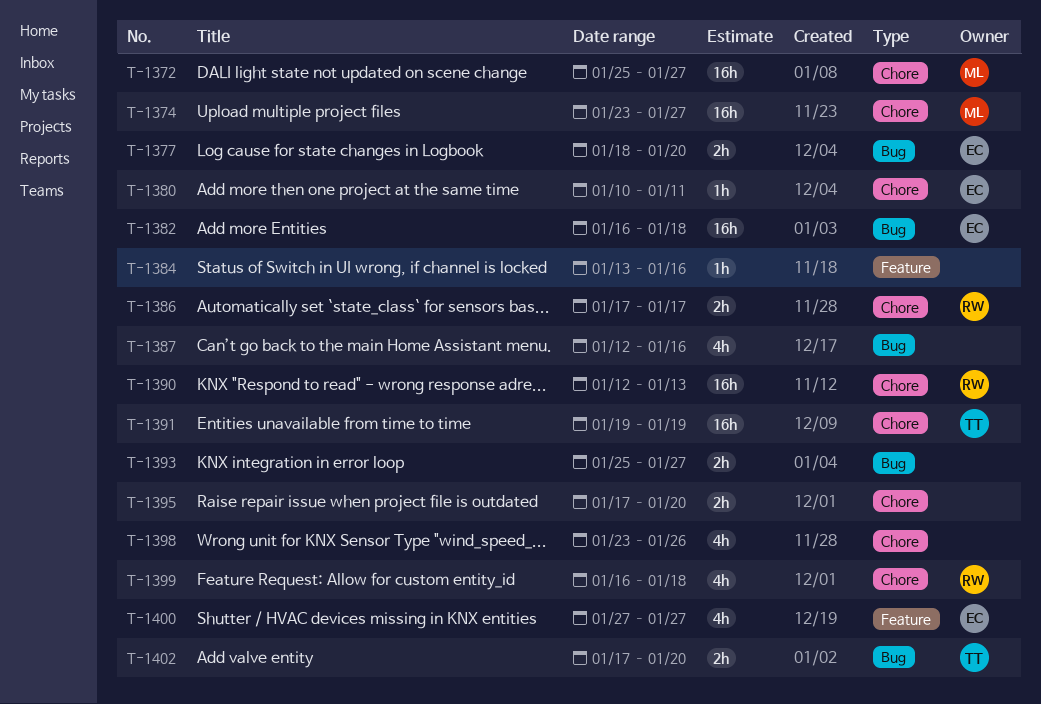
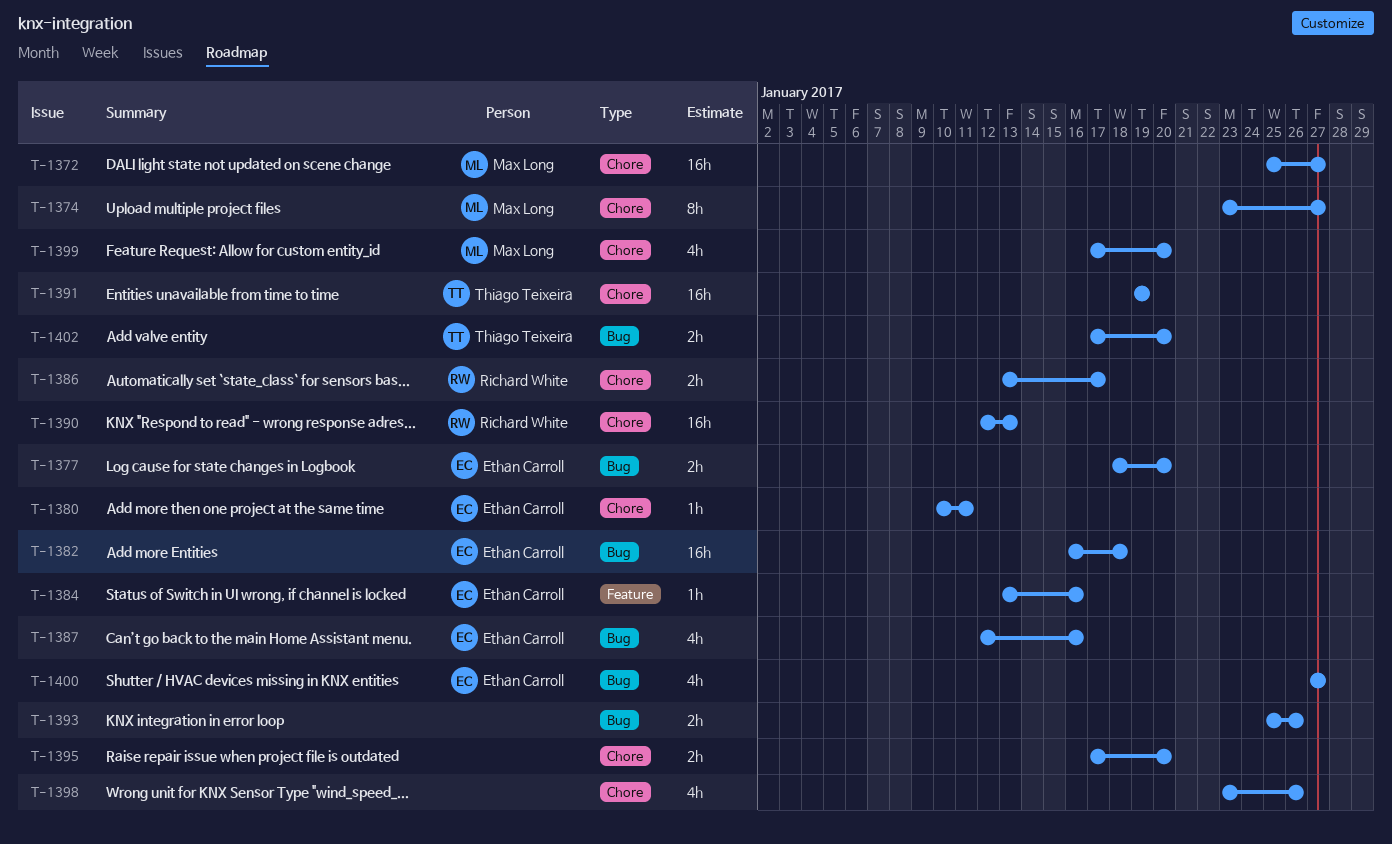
T-1374, estimate: 16h -> 8h
T-1384, owner: none -> Ethan Carroll
T-1386, start: Jan 17 -> Jan 13
T-1387, owner: none -> Ethan Carroll
T-1393, due: Jan 27 -> Jan 26
T-1399, owner: Richard White -> Max Long
T-1399, start: Jan 16 -> Jan 17
T-1399, due: Jan 18 -> Jan 20
T-1400, label: Feature -> Bug

